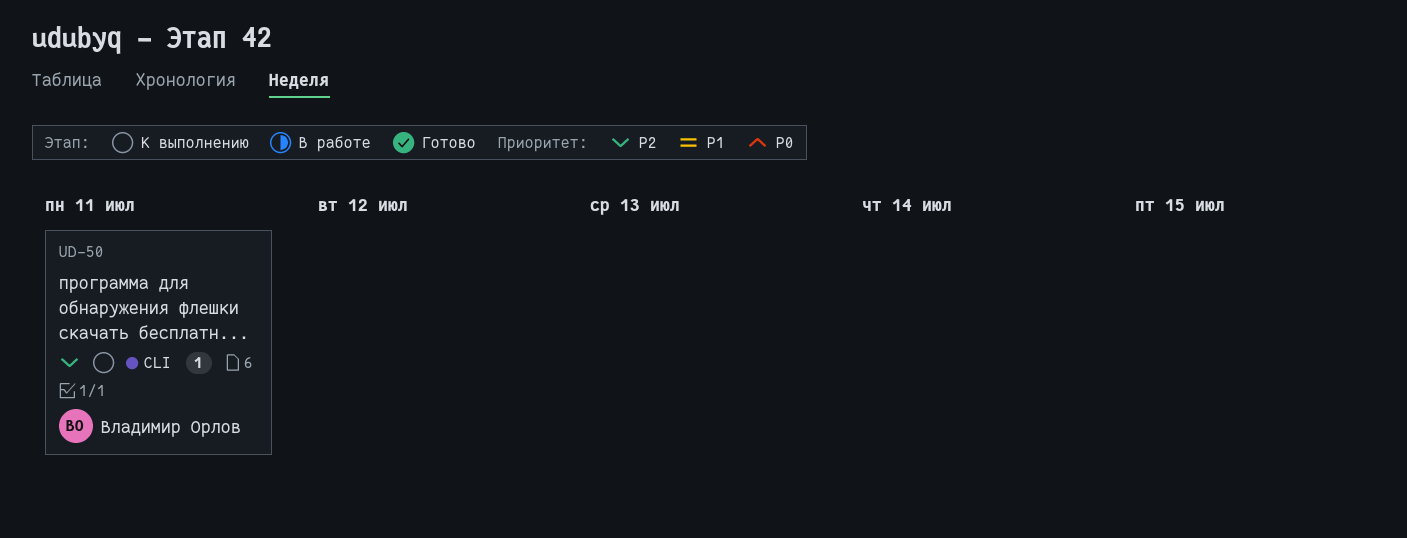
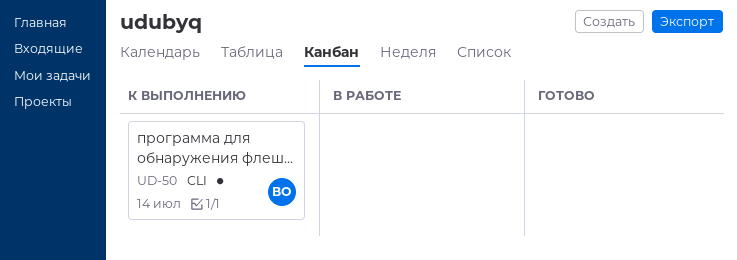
UD-50, due: Jul 11 -> Jul 14

